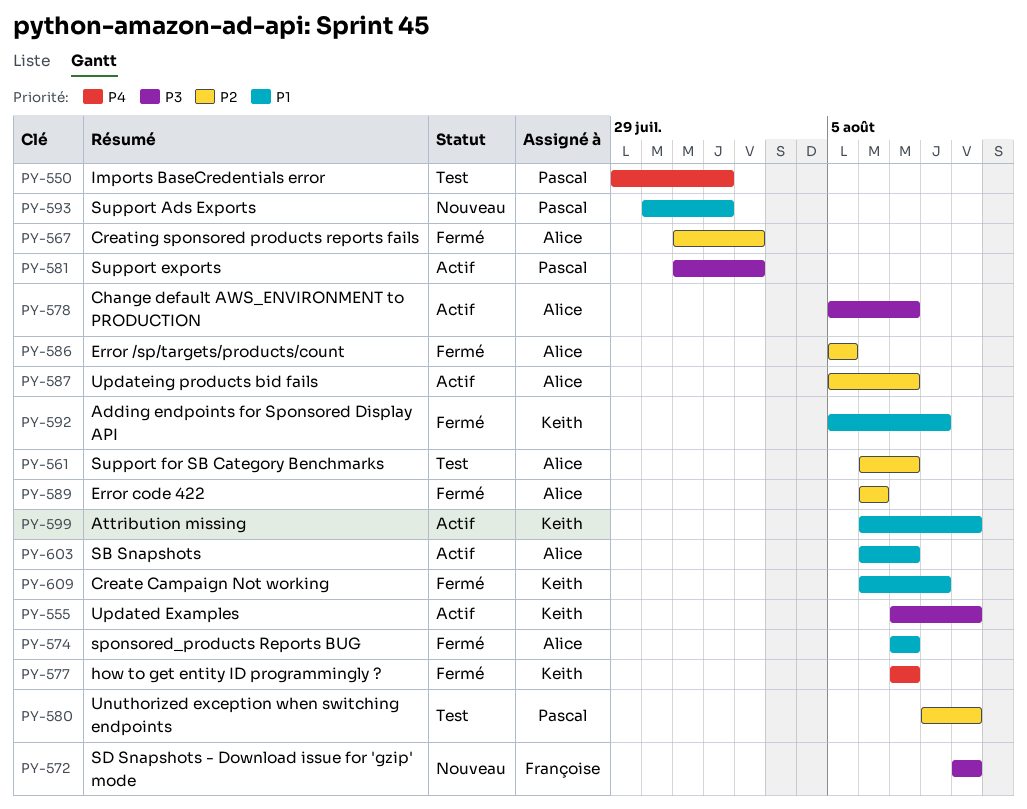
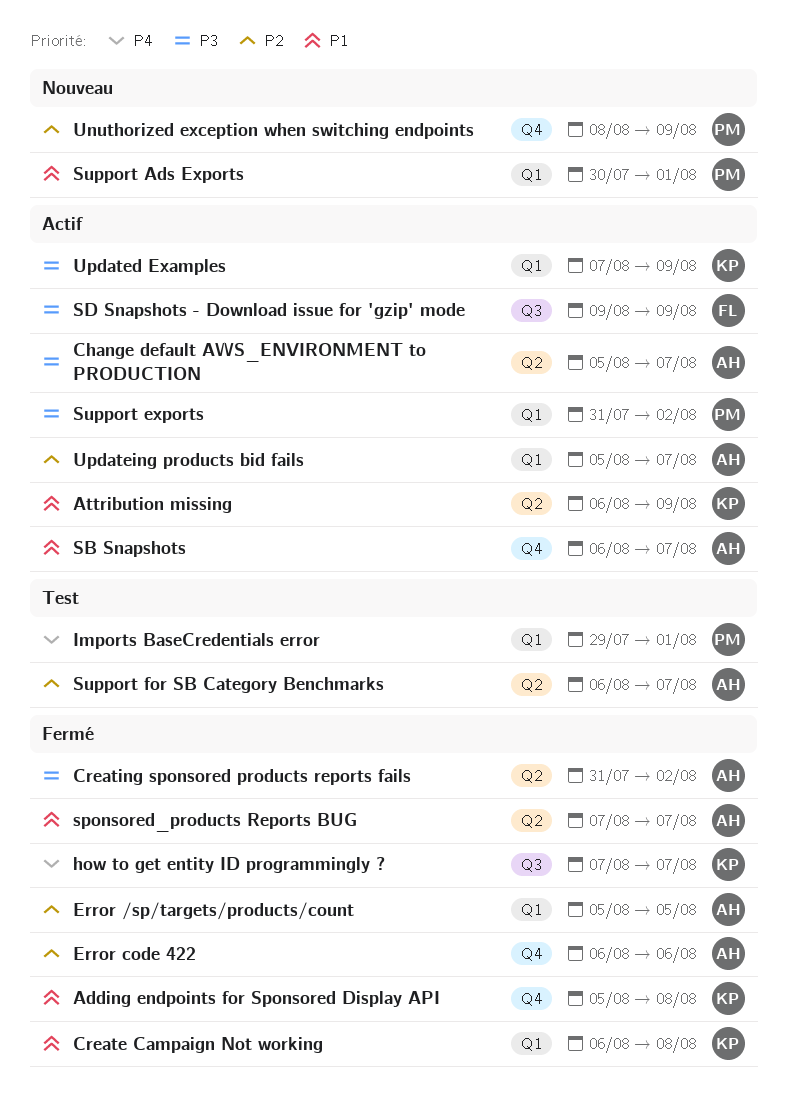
Creating sponsored products reports fails, priority: P2 -> P3
SD Snapshots - Download issue for 'gzip' mode, status: Nouveau -> Actif
Unuthorized exception when switching endpoints, status: Test -> Nouveau

